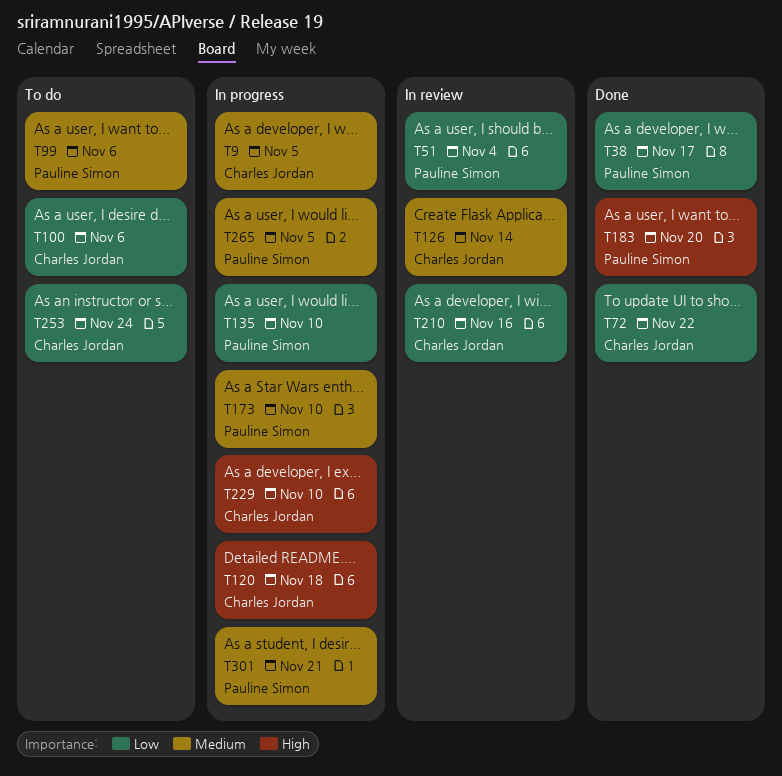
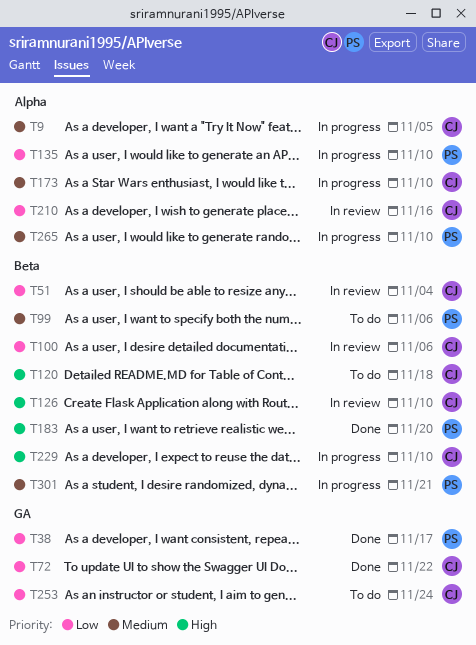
T51, owner: Pauline Simon -> Charles Jordan
T100, status: To do -> In review
T120, status: In progress -> To do
T126, priority: Medium -> High
T126, due: Nov 14 -> Nov 10
T173, owner: Pauline Simon -> Charles Jordan
T265, due: Nov 5 -> Nov 10

